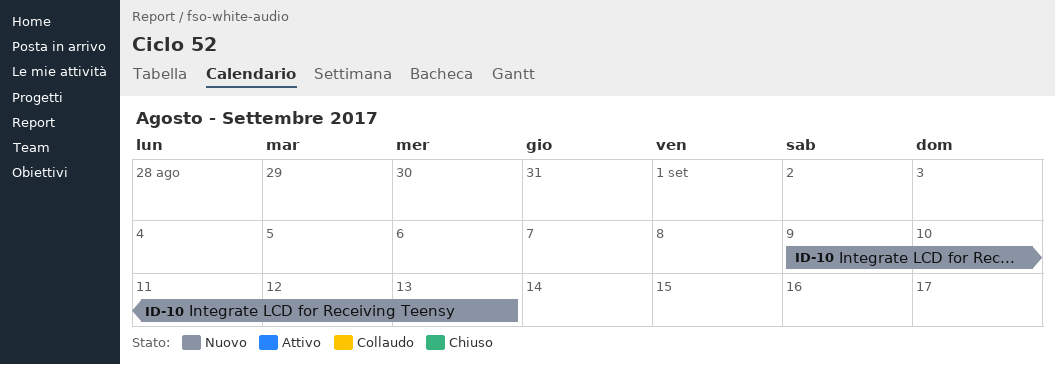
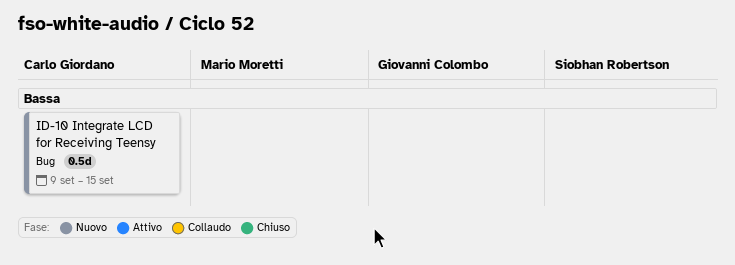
ID-10, due: Sep 13 -> Sep 15

